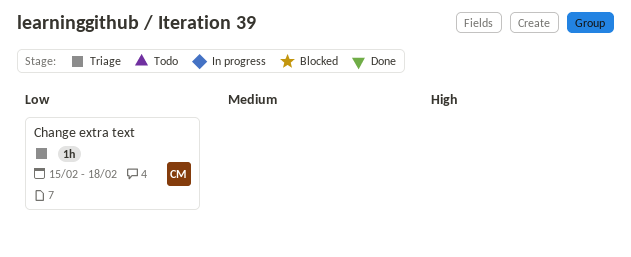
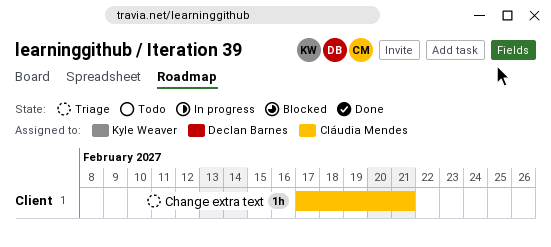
Change extra text, start: Feb 15 -> Feb 17
Change extra text, due: Feb 18 -> Feb 21

